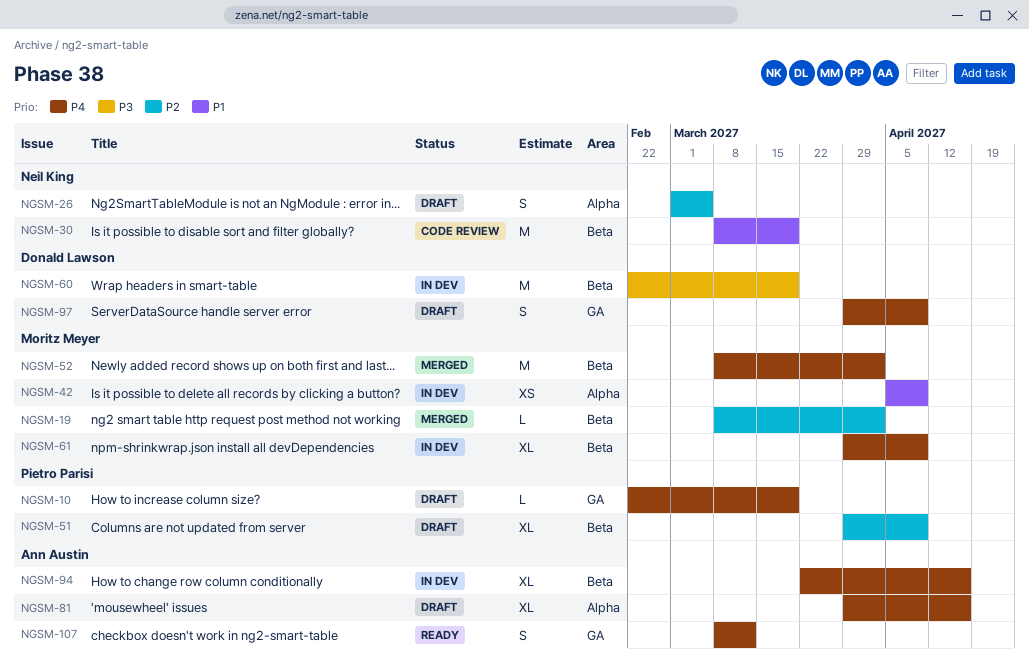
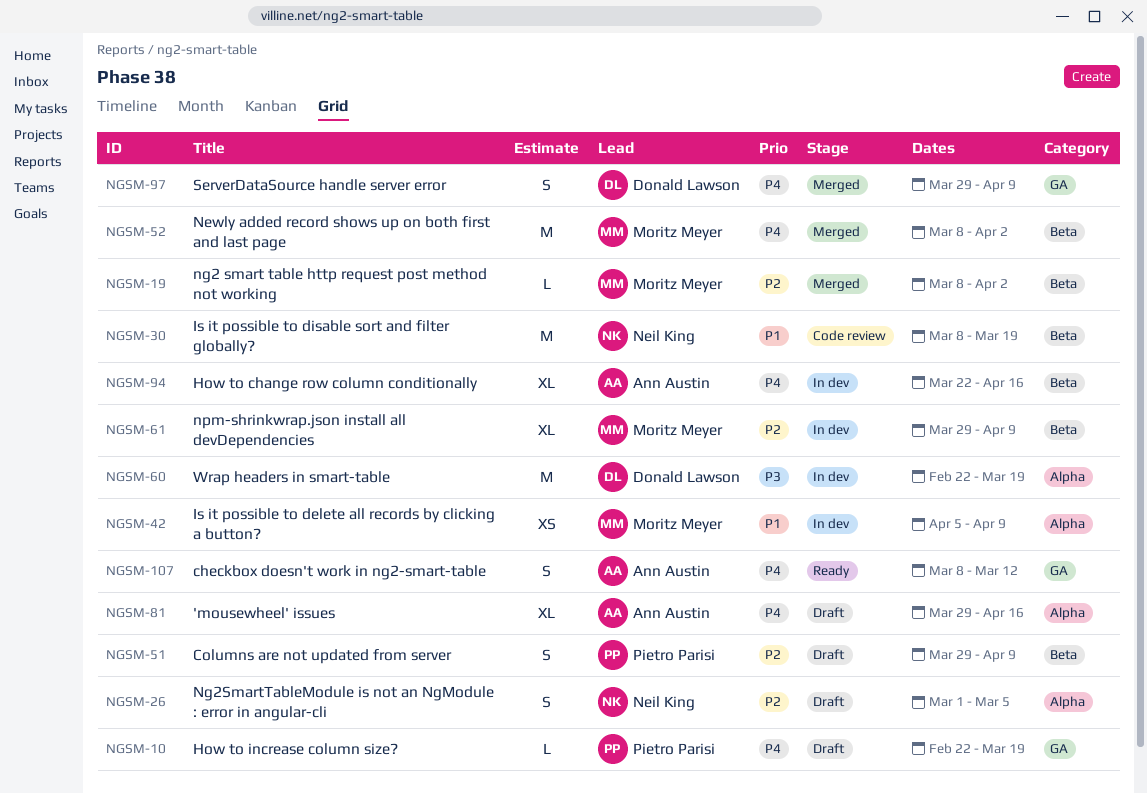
NGSM-51, estimate: XL -> S
NGSM-60, label: Beta -> Alpha
NGSM-61, priority: P4 -> P2
NGSM-97, status: Draft -> Merged

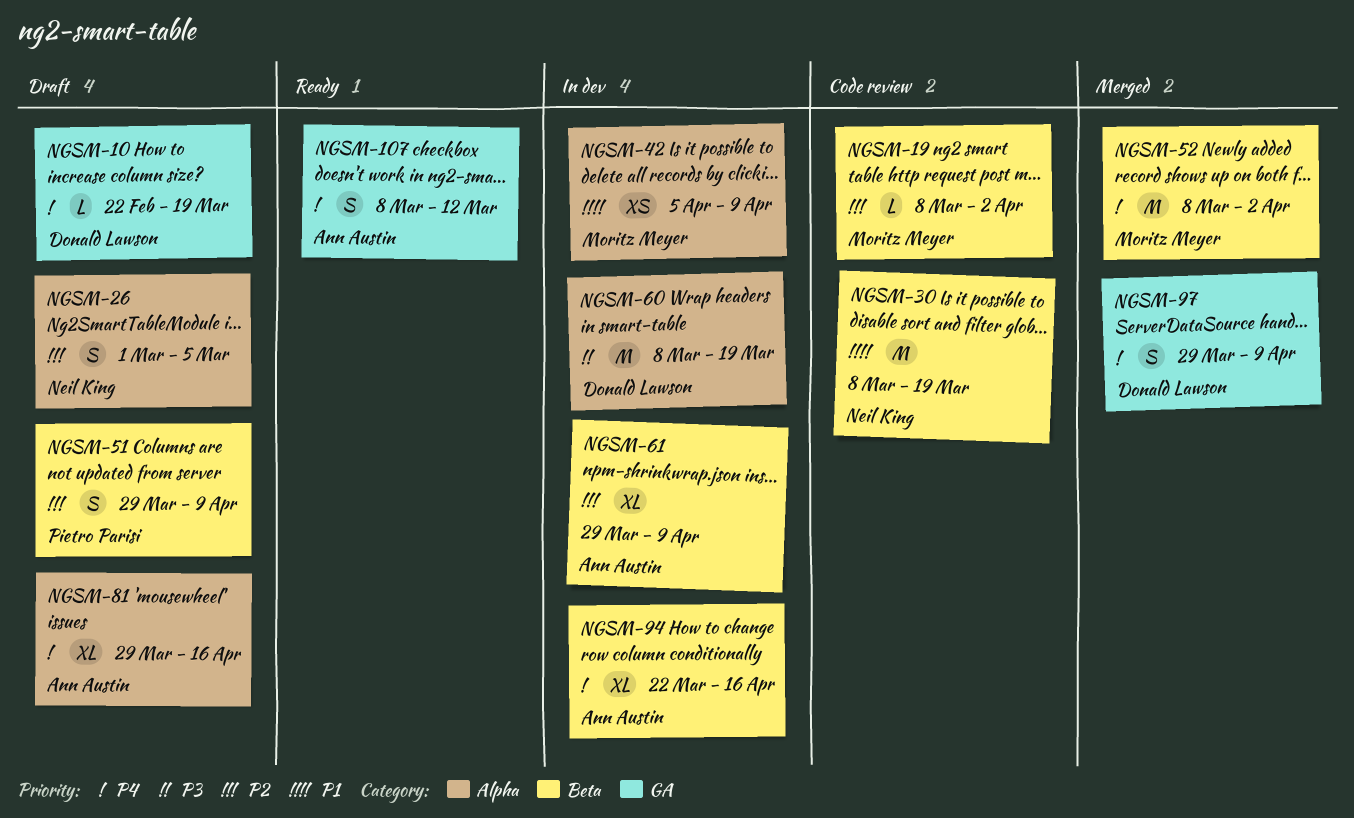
NGSM-10, owner: Pietro Parisi -> Donald Lawson
NGSM-19, status: Merged -> Code review
NGSM-60, start: Feb 22 -> Mar 8
NGSM-61, owner: Moritz Meyer -> Ann Austin

